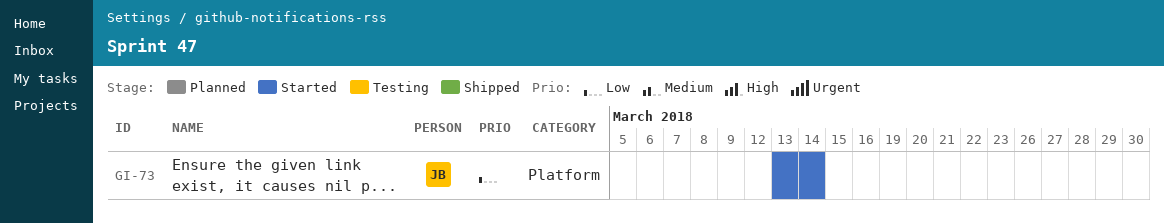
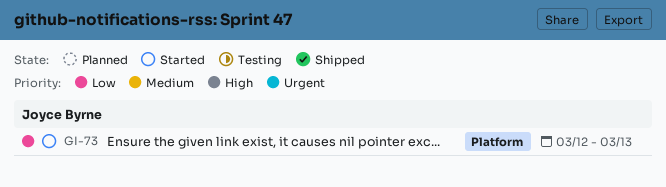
GI-73, start: Mar 13 -> Mar 12
GI-73, due: Mar 14 -> Mar 13

